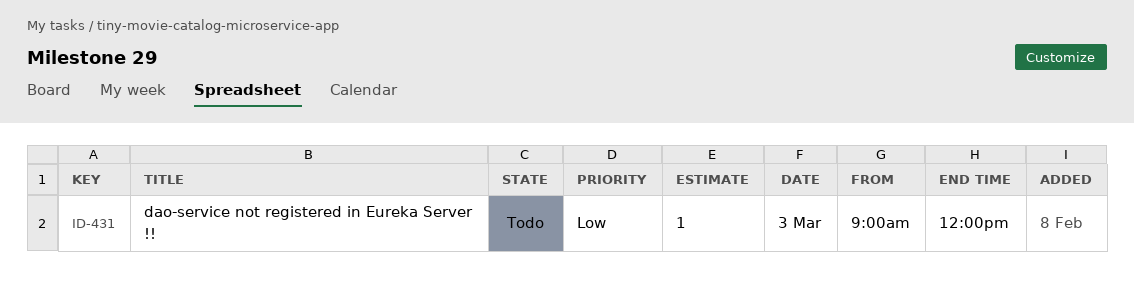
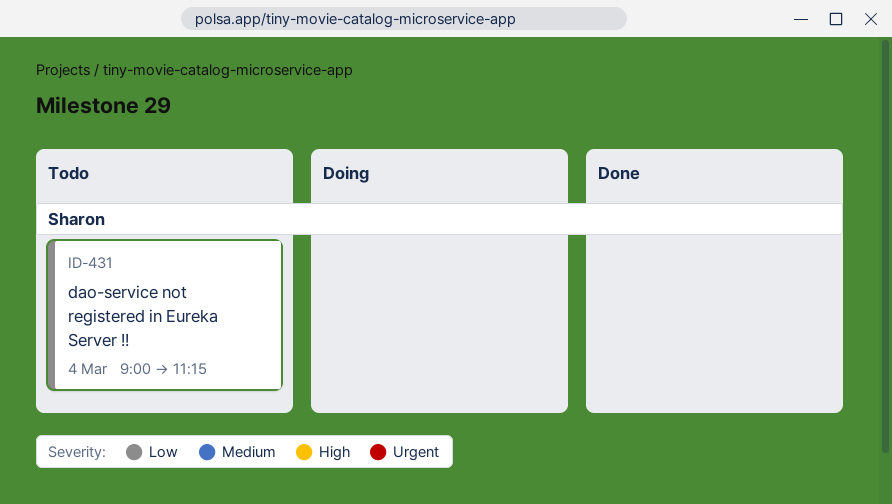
ID-431, day: Mar 3 -> Mar 4
ID-431, ends: 12:00 -> 11:15

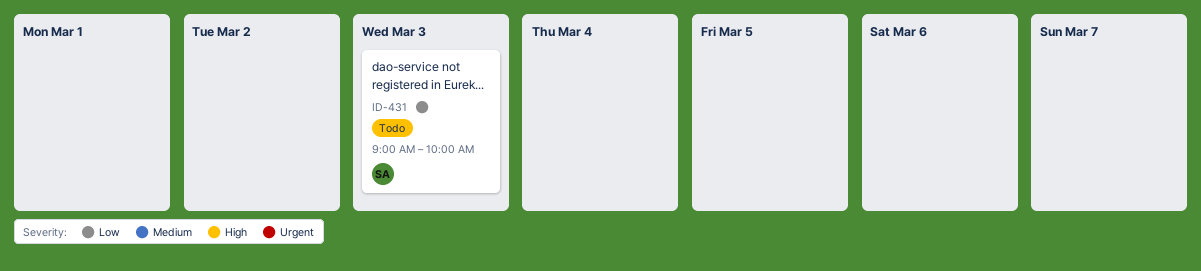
ID-431, day: Mar 4 -> Mar 3
ID-431, ends: 11:15 -> 10:00

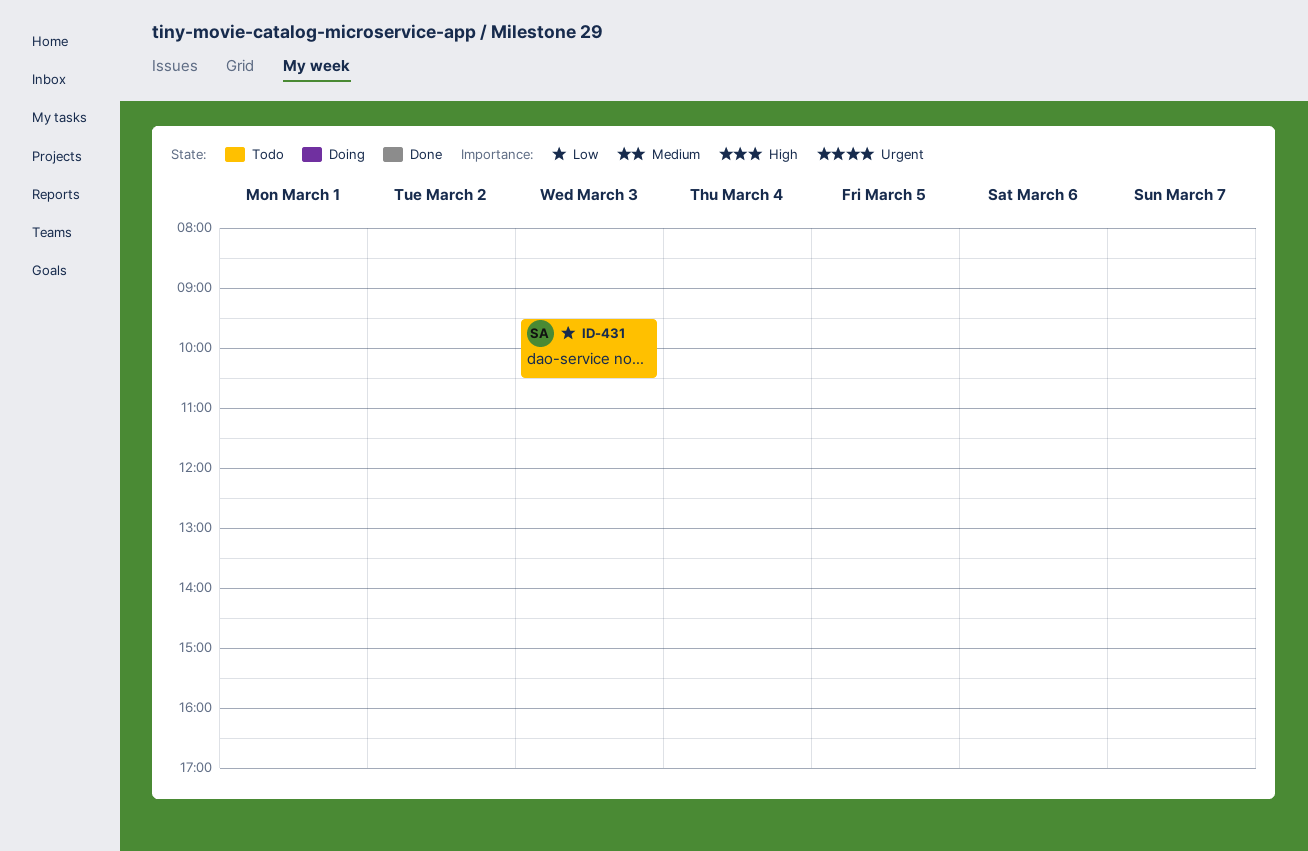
ID-431, begins: 09:00 -> 09:30
ID-431, ends: 10:00 -> 10:30

